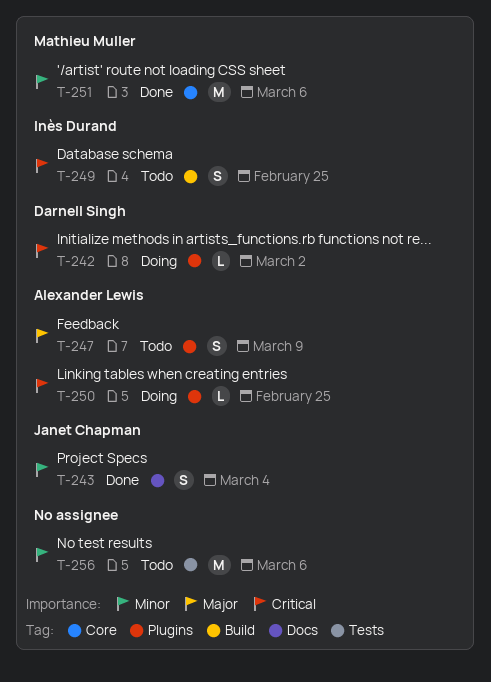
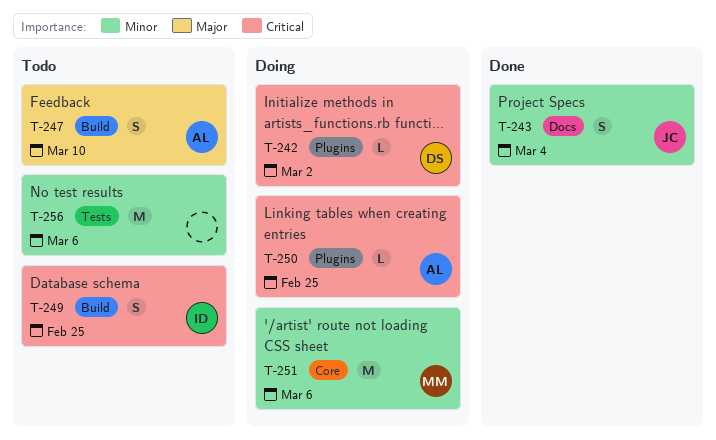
T-247, label: Plugins -> Build
T-247, due: Mar 9 -> Mar 10
T-251, status: Done -> Doing

